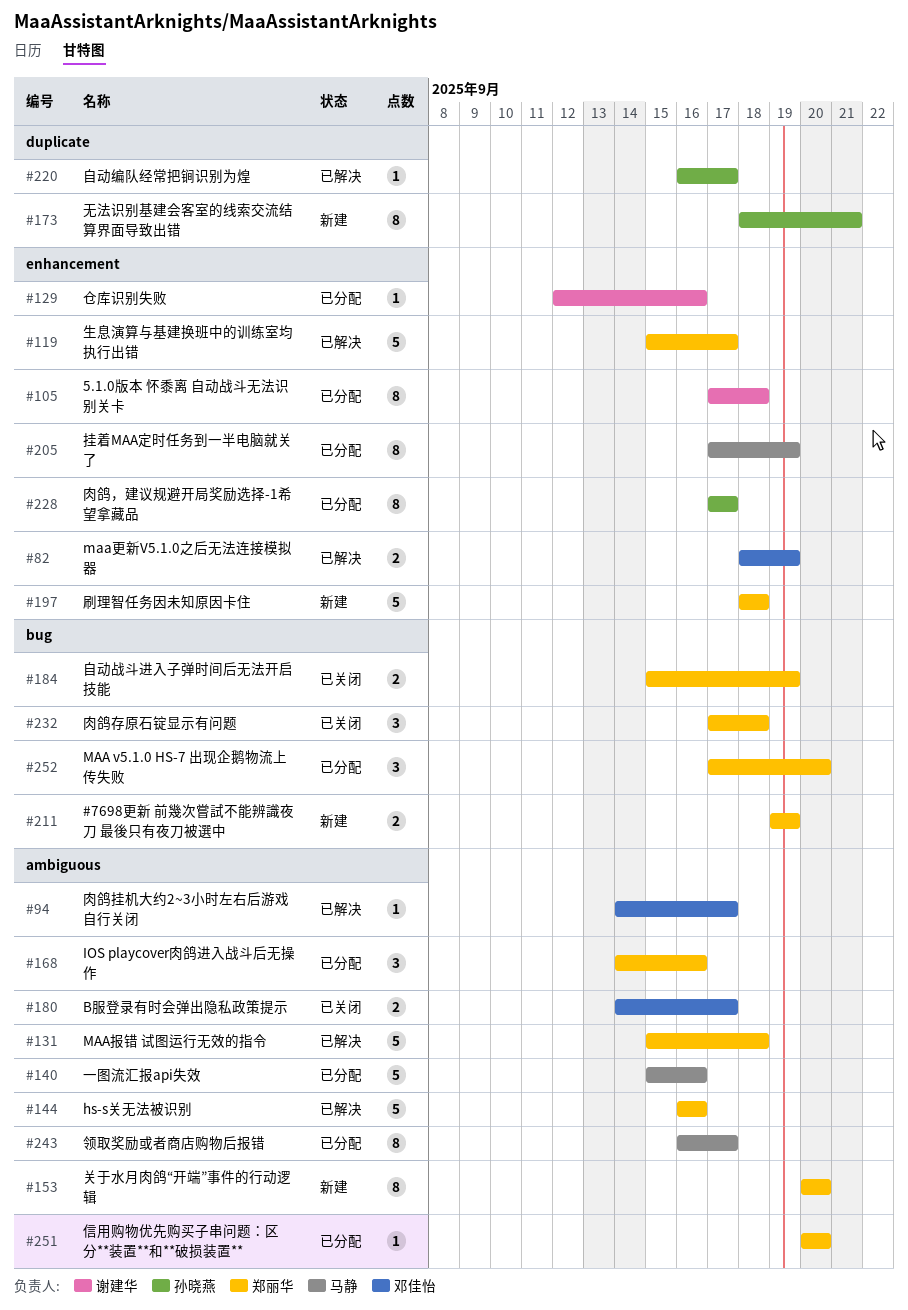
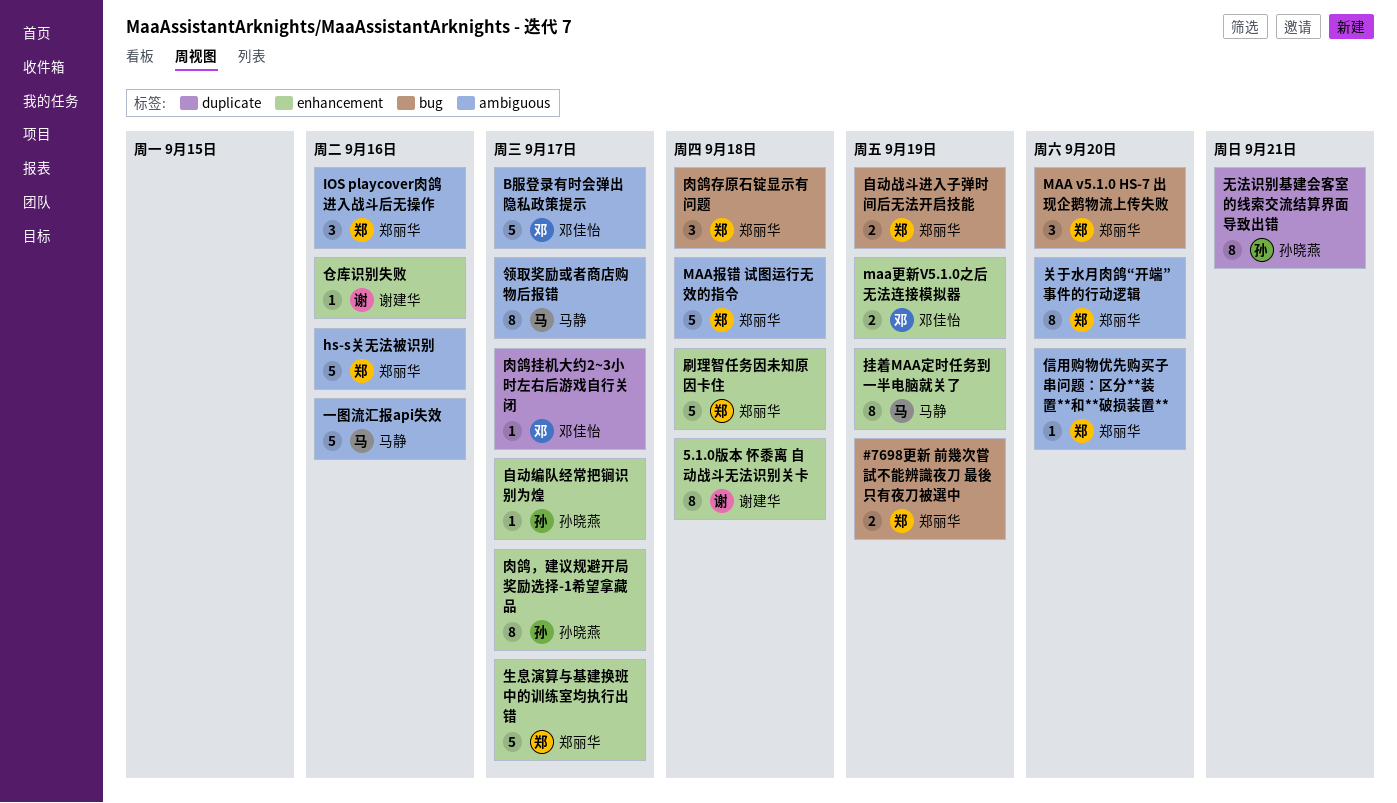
B服登录有时会弹出隐私政策提示, estimate: 2 -> 5
肉鸽挂机大约2~3小时左右后游戏自行关闭, label: ambiguous -> duplicate
自动编队经常把锏识别为煌, label: duplicate -> enhancement

